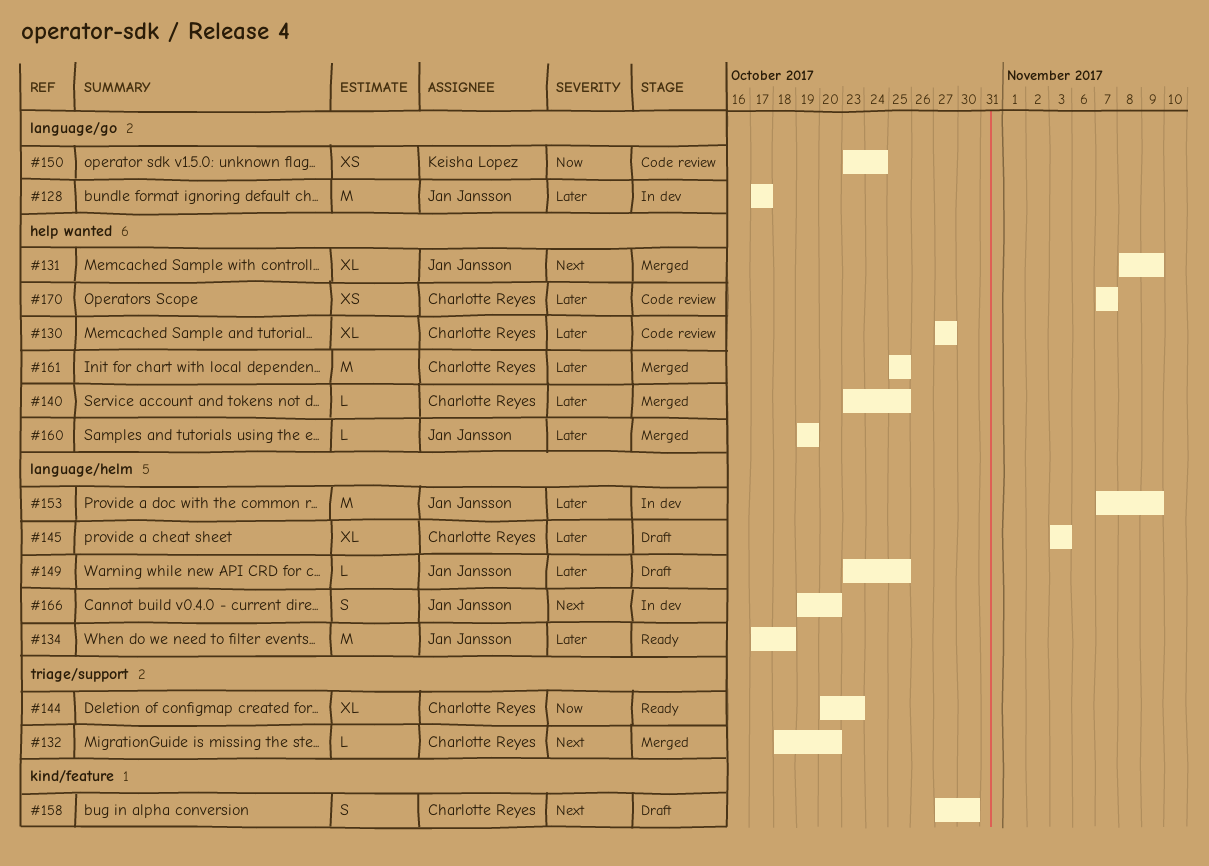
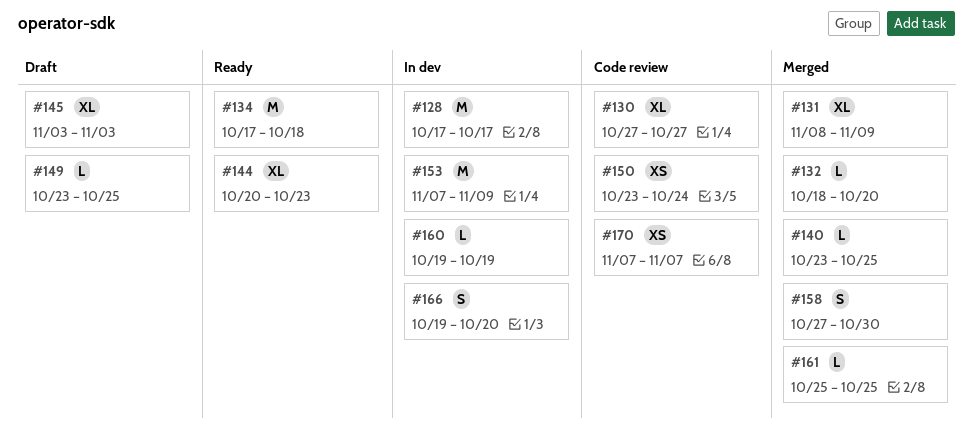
#158, status: Draft -> Merged
#160, status: Merged -> In dev
#161, estimate: M -> L

